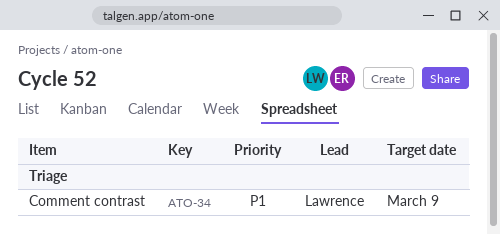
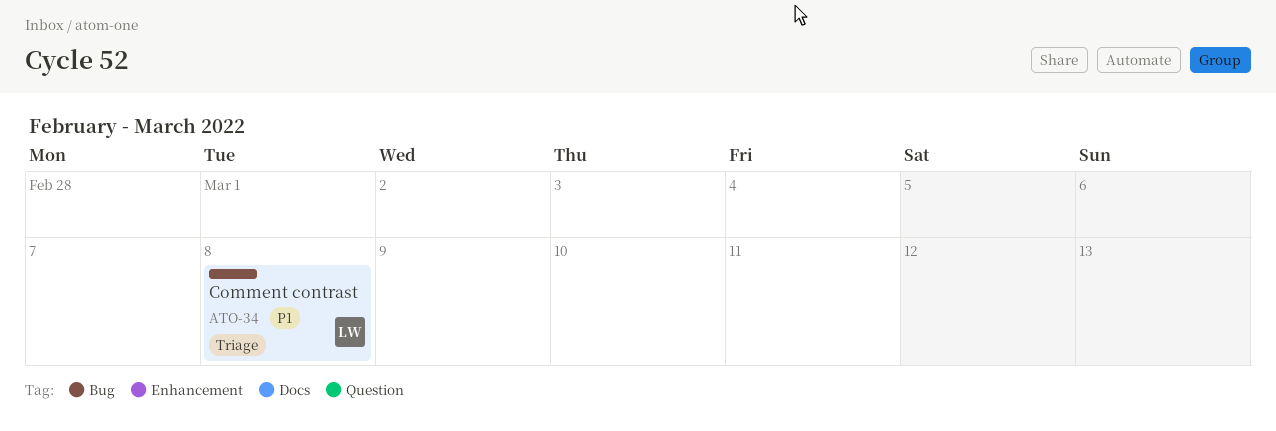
ATO-34, due: Mar 9 -> Mar 8

